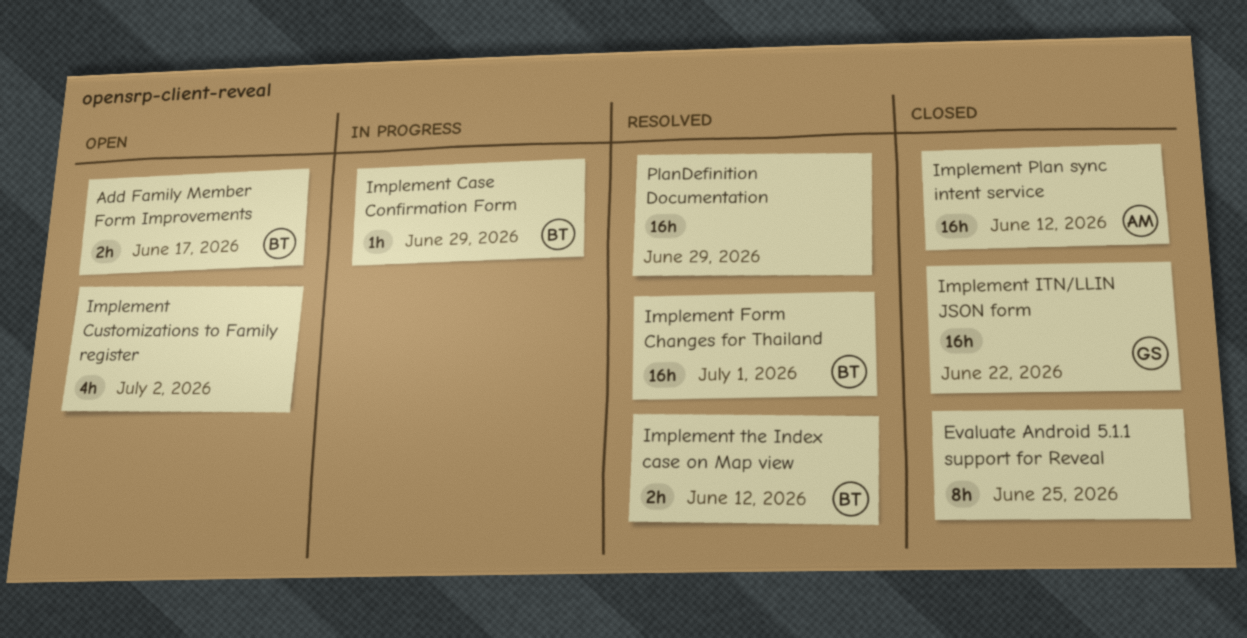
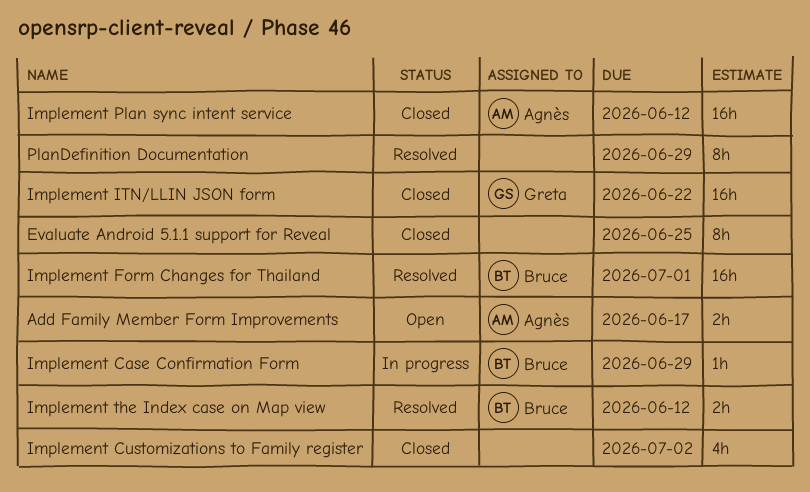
Add Family Member Form Improvements, owner: Bruce -> Agnès
Implement Customizations to Family register, status: Open -> Closed
PlanDefinition Documentation, estimate: 16h -> 8h

